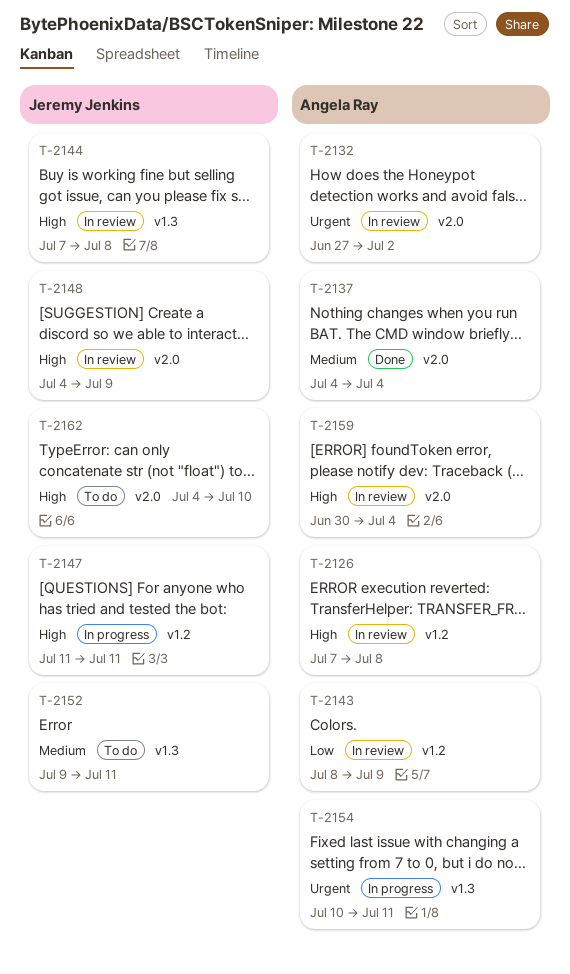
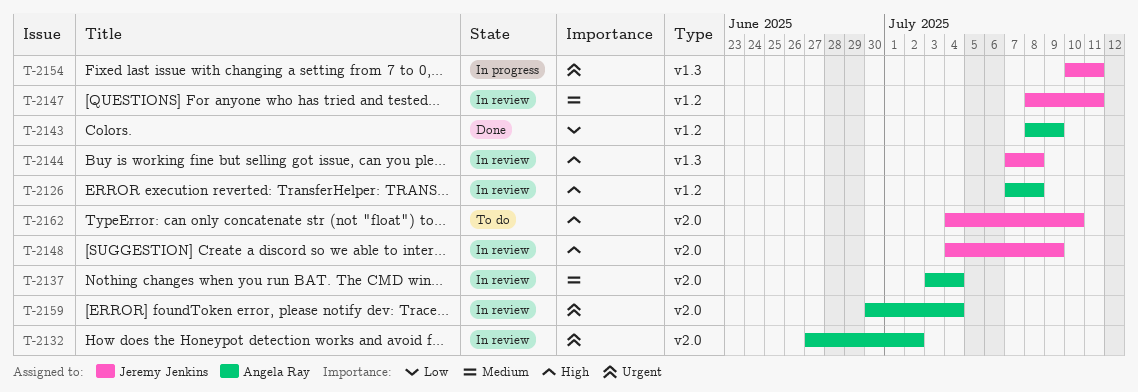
T-2137, status: Done -> In review
T-2137, start: Jul 4 -> Jul 3
T-2143, status: In review -> Done
T-2147, status: In progress -> In review
T-2147, priority: High -> Medium
T-2147, start: Jul 11 -> Jul 8
T-2152: present -> none
T-2154, owner: Angela Ray -> Jeremy Jenkins
T-2159, priority: High -> Urgent

